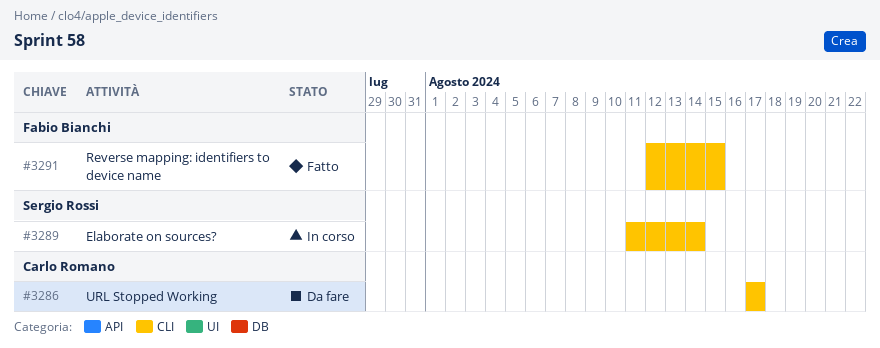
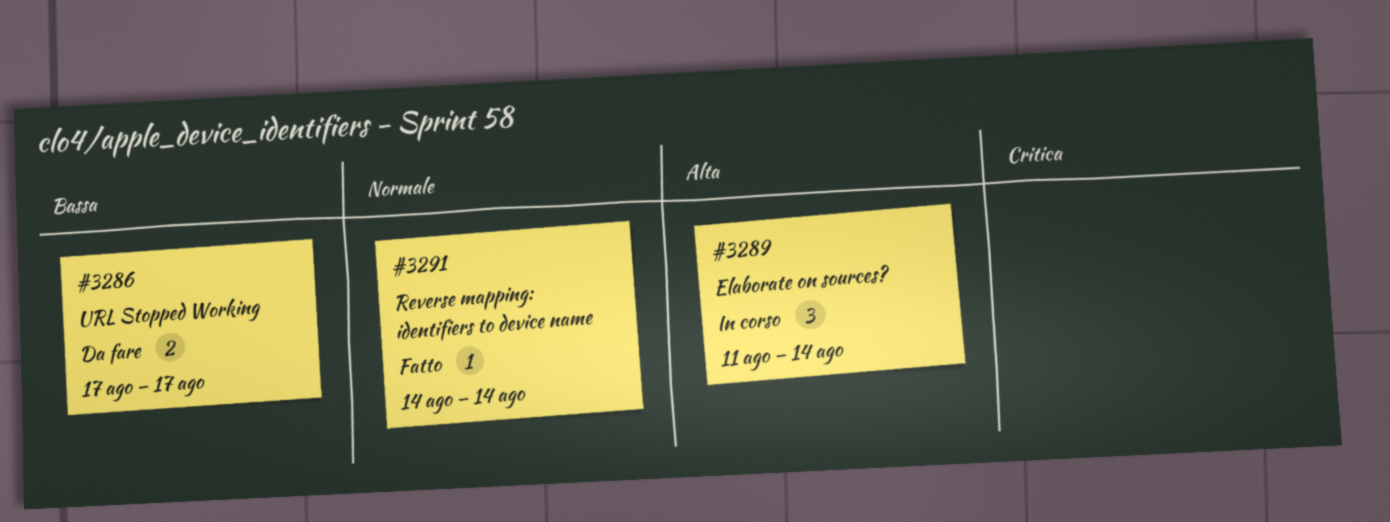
#3291, start: Aug 12 -> Aug 14
#3291, due: Aug 15 -> Aug 14

